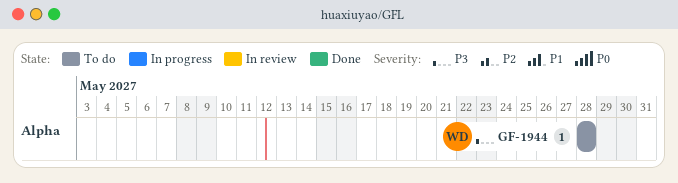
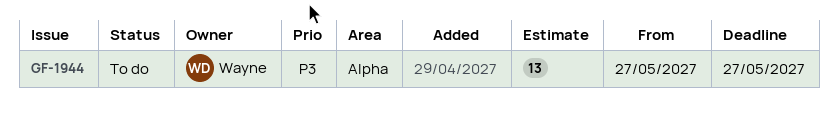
GF-1944, estimate: 1 -> 13
GF-1944, start: May 28 -> May 27
GF-1944, due: May 28 -> May 27

